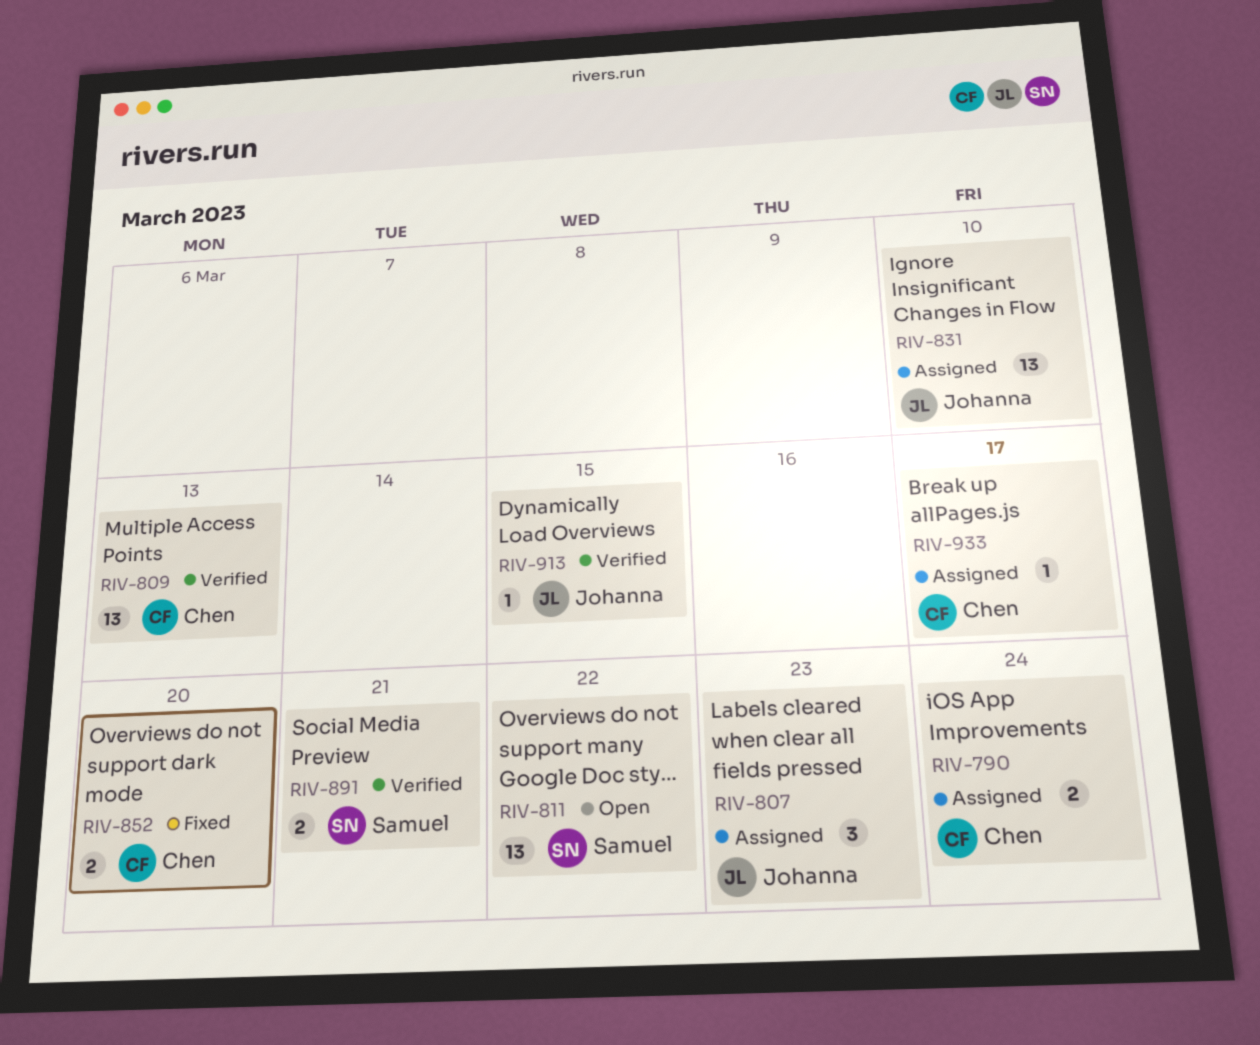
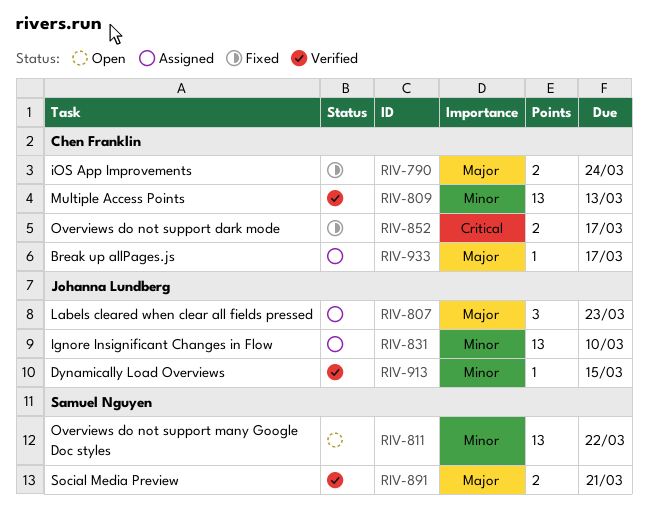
RIV-790, status: Assigned -> Fixed
RIV-852, due: Mar 20 -> Mar 17

